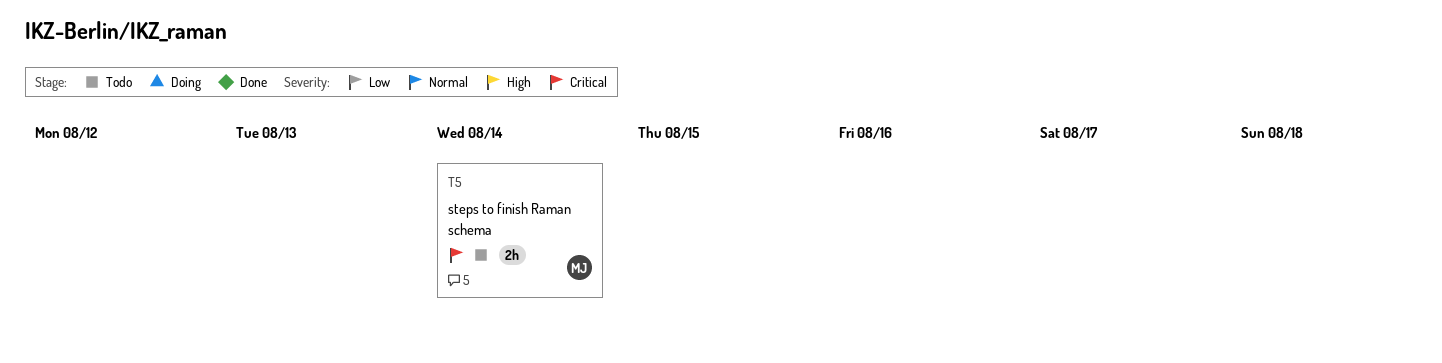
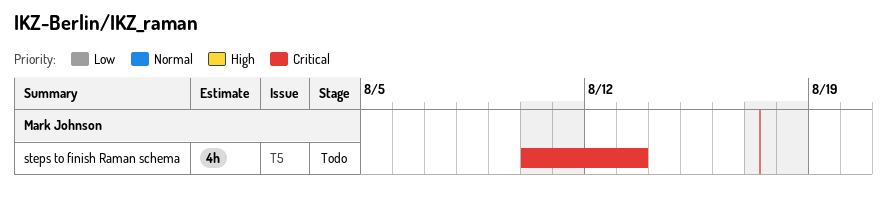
T5, estimate: 2h -> 4h
T5, due: Aug 14 -> Aug 13

